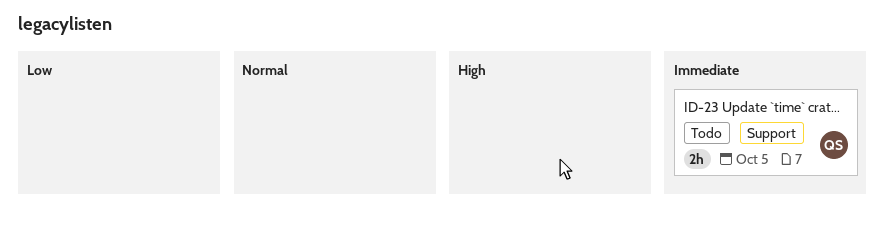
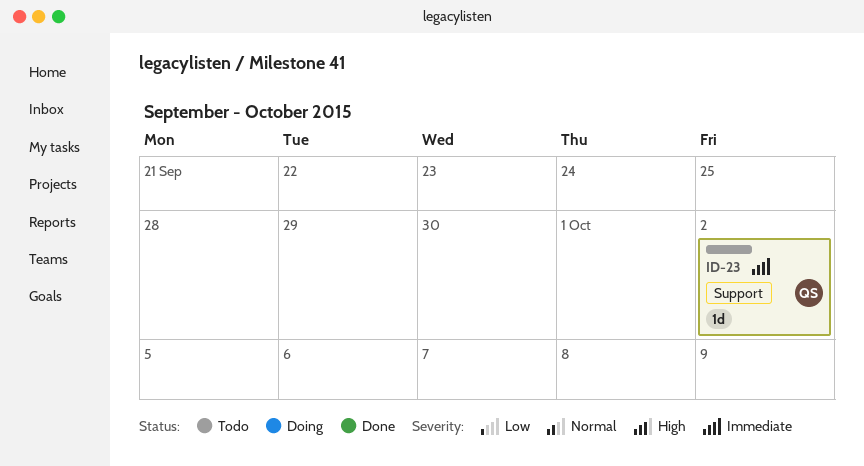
ID-23, estimate: 2h -> 1d
ID-23, due: Oct 5 -> Oct 2

